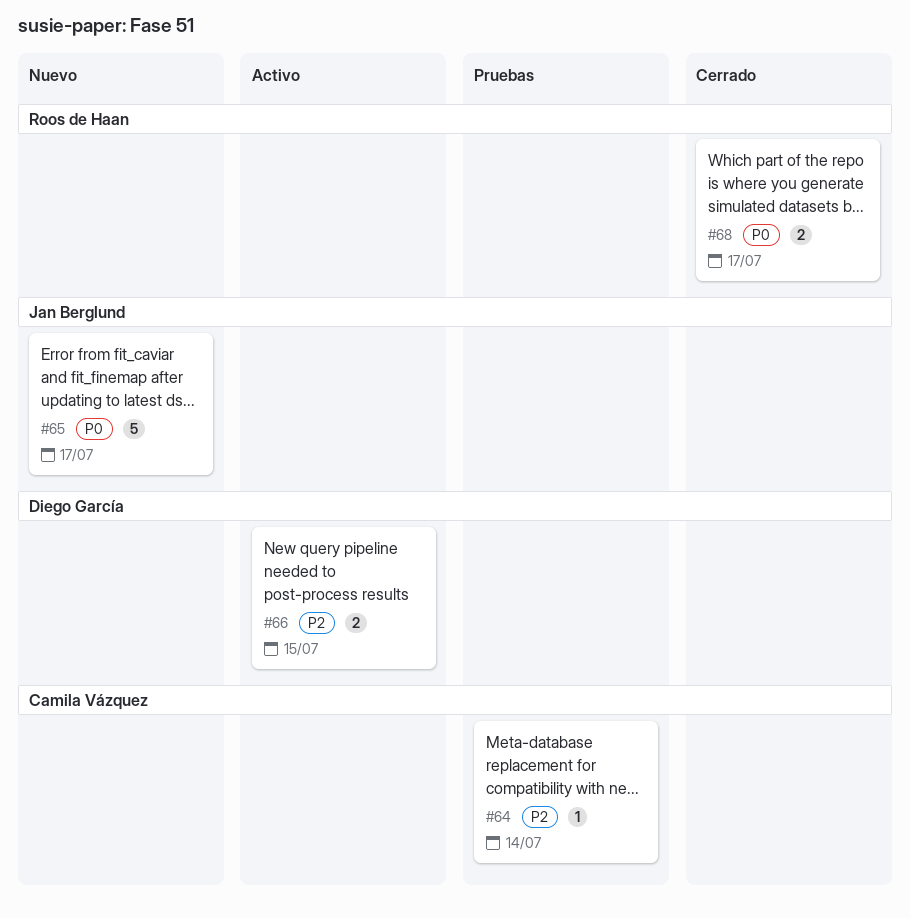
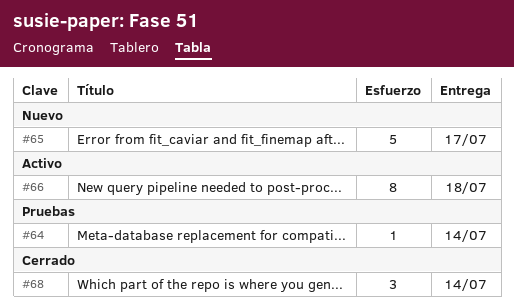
#66, estimate: 2 -> 8
#66, due: Jul 15 -> Jul 18
#68, estimate: 2 -> 3
#68, due: Jul 17 -> Jul 14

